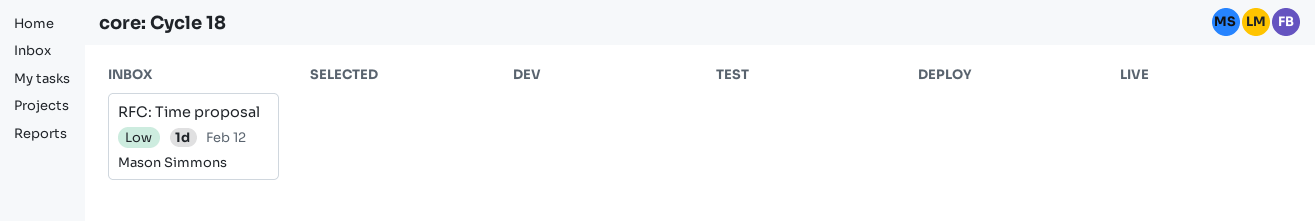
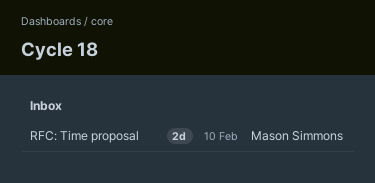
RFC: Time proposal, estimate: 1d -> 2d
RFC: Time proposal, due: Feb 12 -> Feb 10

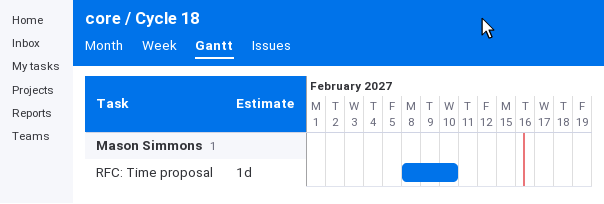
RFC: Time proposal, estimate: 2d -> 1d

